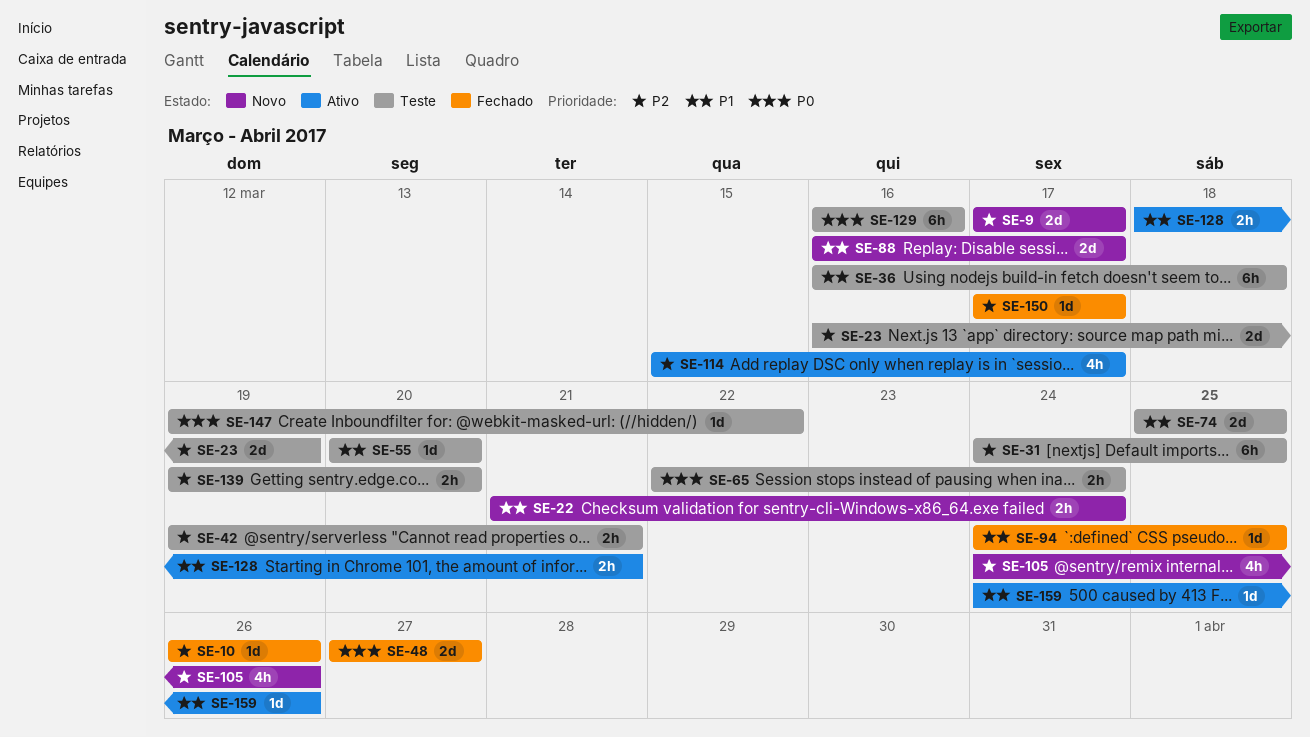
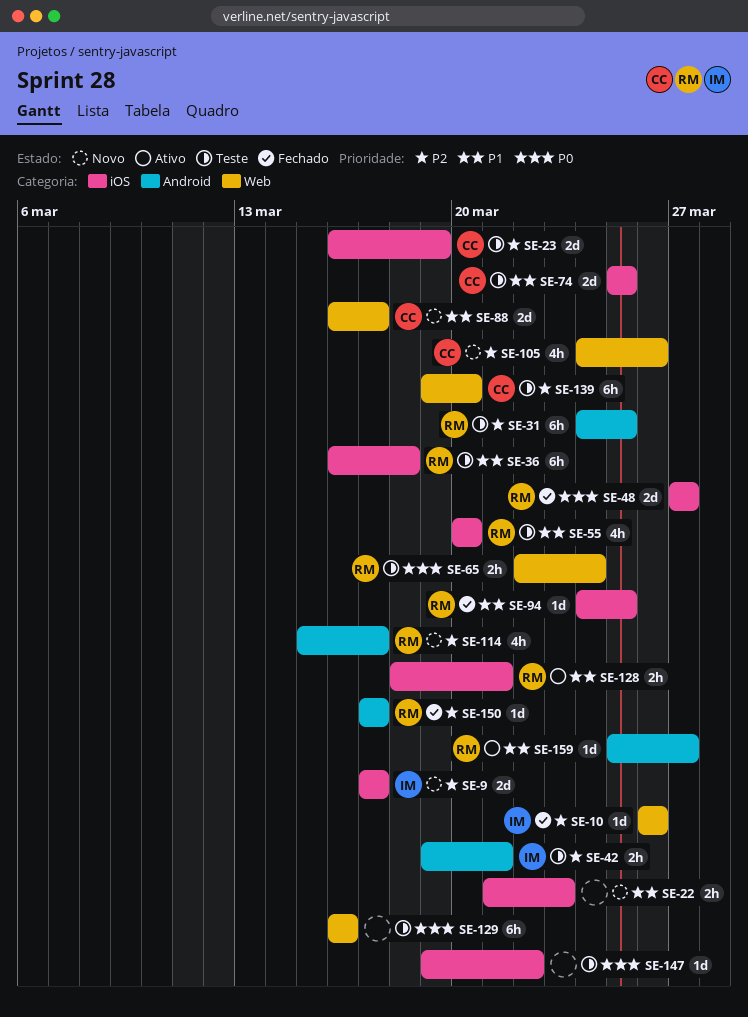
SE-22, due: Mar 24 -> Mar 23
SE-55, estimate: 1d -> 4h
SE-114, status: Ativo -> Novo
SE-139, estimate: 2h -> 6h
SE-159, start: Mar 24 -> Mar 25
SE-159, due: Mar 26 -> Mar 27

